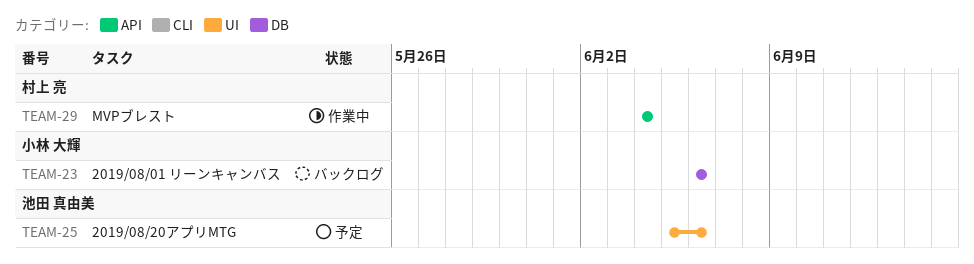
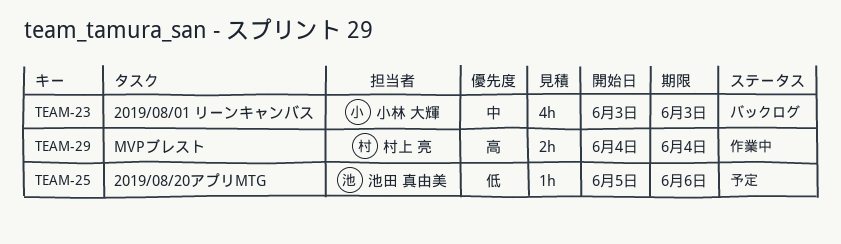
TEAM-23, start: Jun 6 -> Jun 3
TEAM-23, due: Jun 6 -> Jun 3

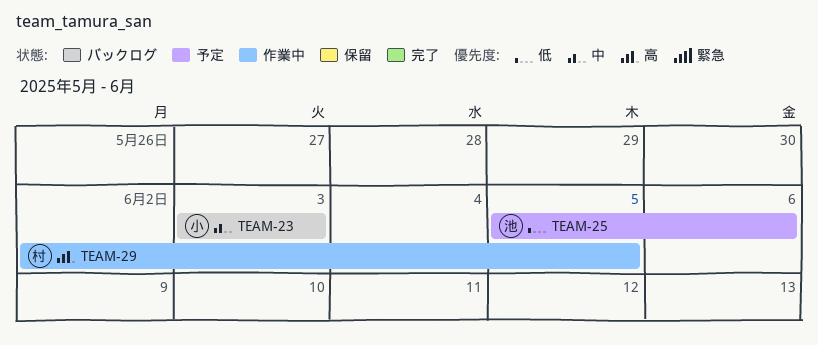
TEAM-29, start: Jun 4 -> Jun 2
TEAM-29, due: Jun 4 -> Jun 5

